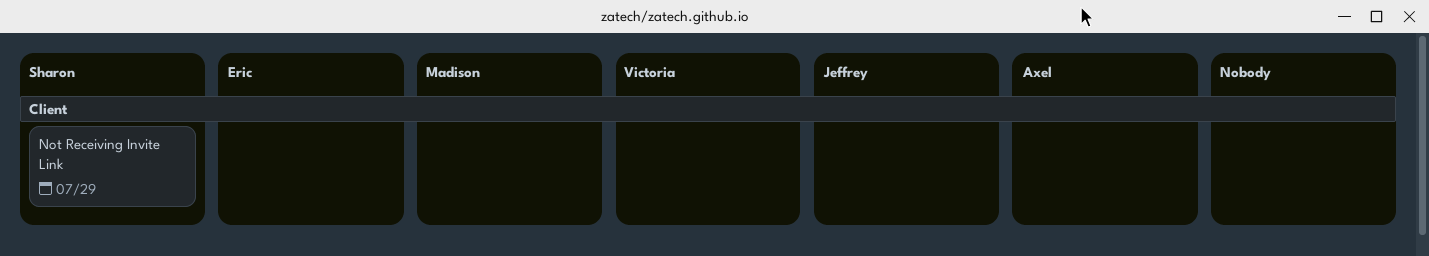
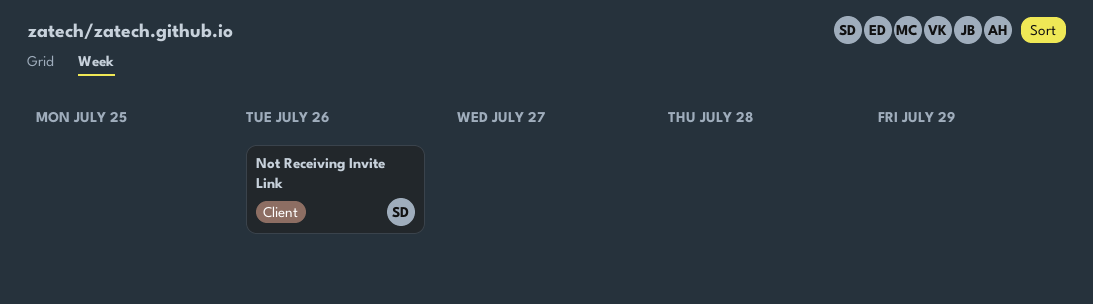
Not Receiving Invite Link, due: Jul 29 -> Jul 26

